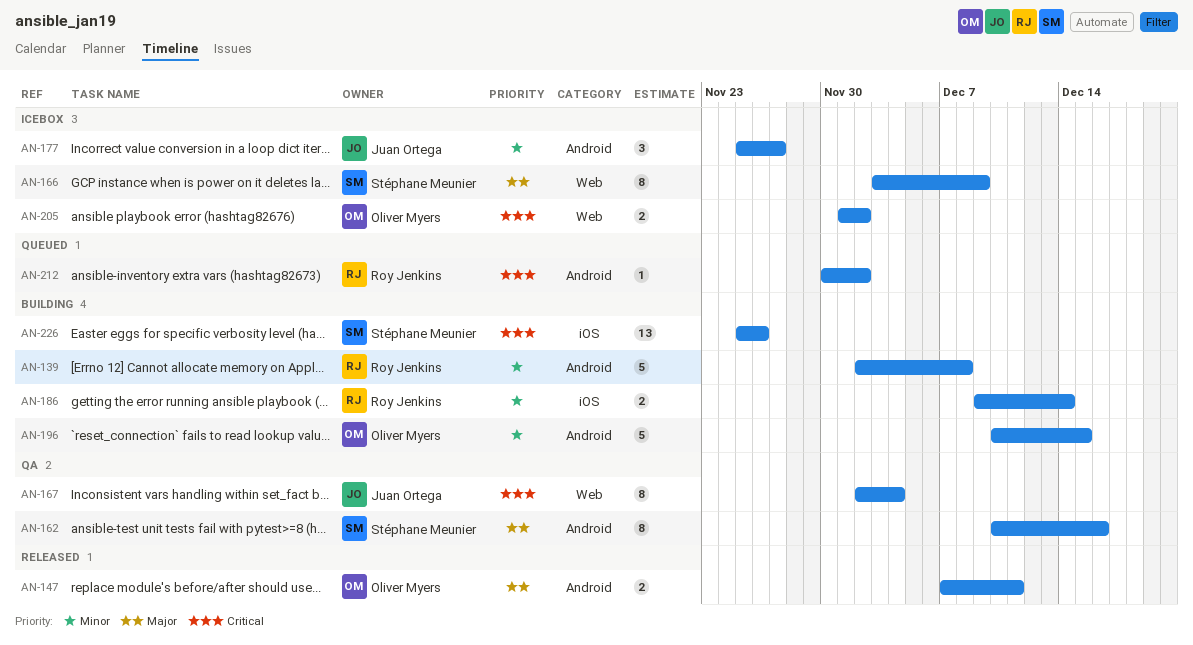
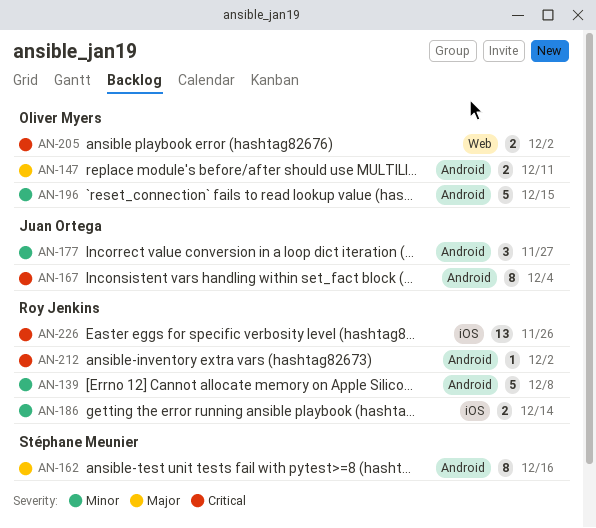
AN-166: present -> none
AN-167, label: Web -> Android
AN-226, owner: Stéphane Meunier -> Roy Jenkins

